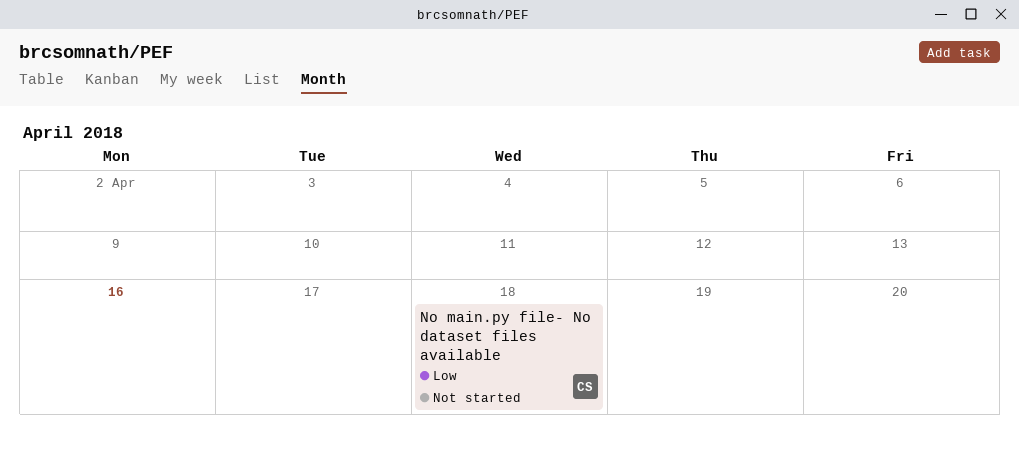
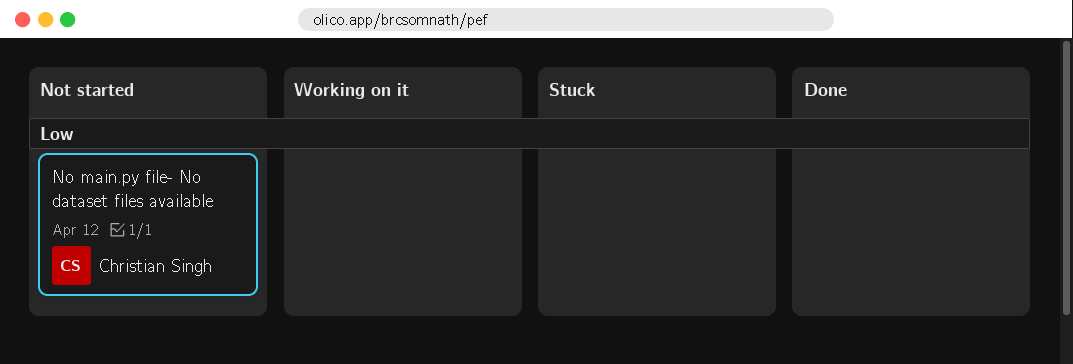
No main.py file- No dataset files available, due: Apr 18 -> Apr 12

